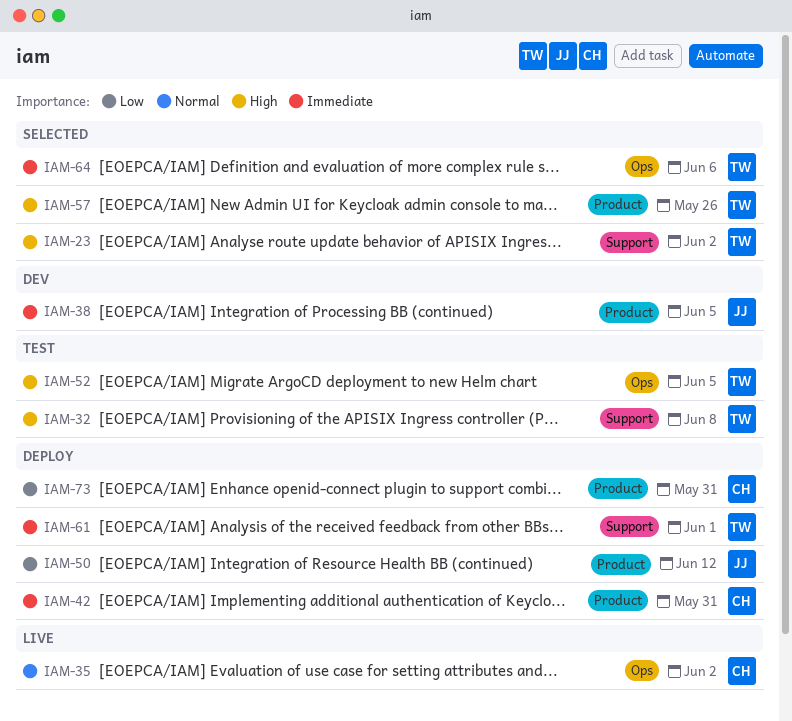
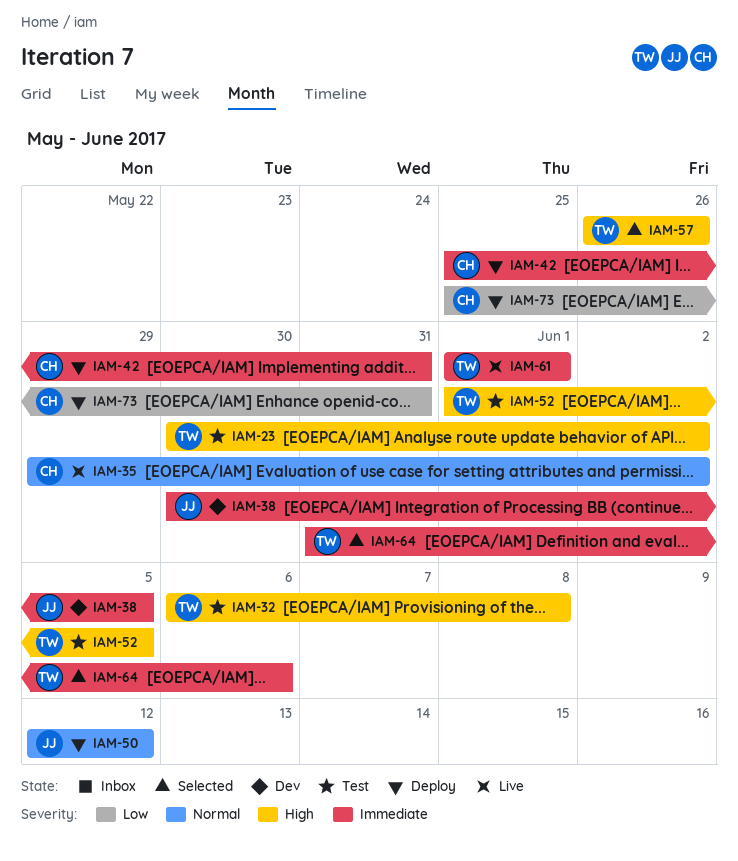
IAM-23, status: Selected -> Test
IAM-50, priority: Low -> Normal
IAM-61, status: Deploy -> Live

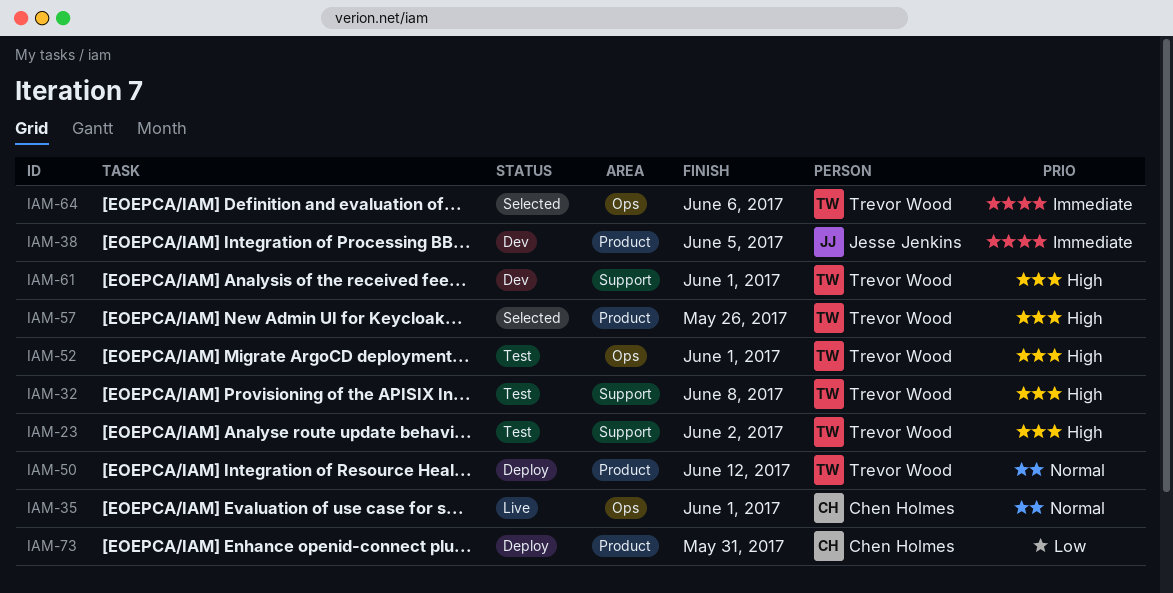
IAM-35, due: Jun 2 -> Jun 1
IAM-42: present -> none
IAM-50, owner: Jesse Jenkins -> Trevor Wood
IAM-52, due: Jun 5 -> Jun 1
IAM-61, status: Live -> Dev
IAM-61, priority: Immediate -> High

